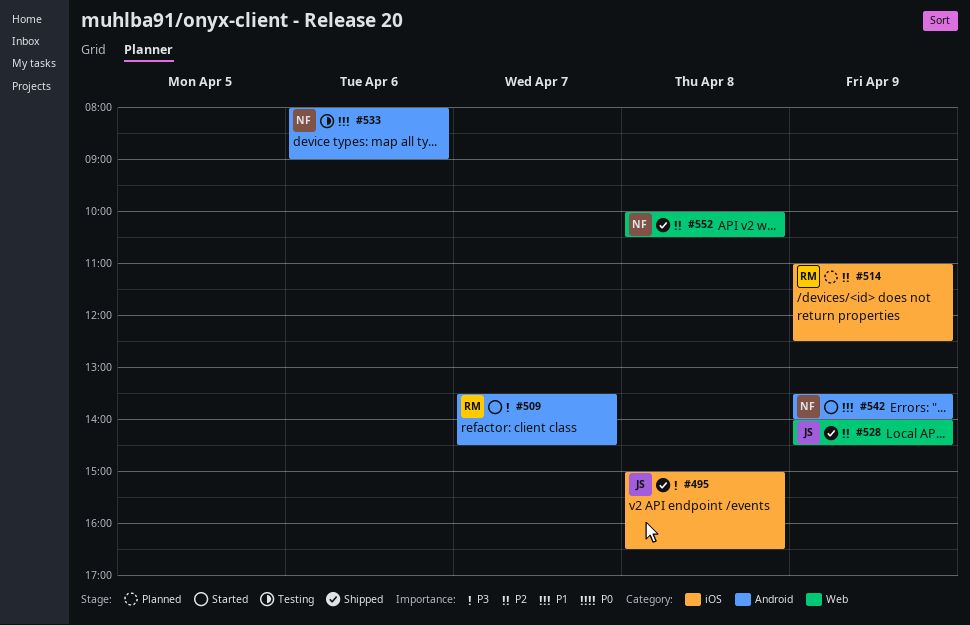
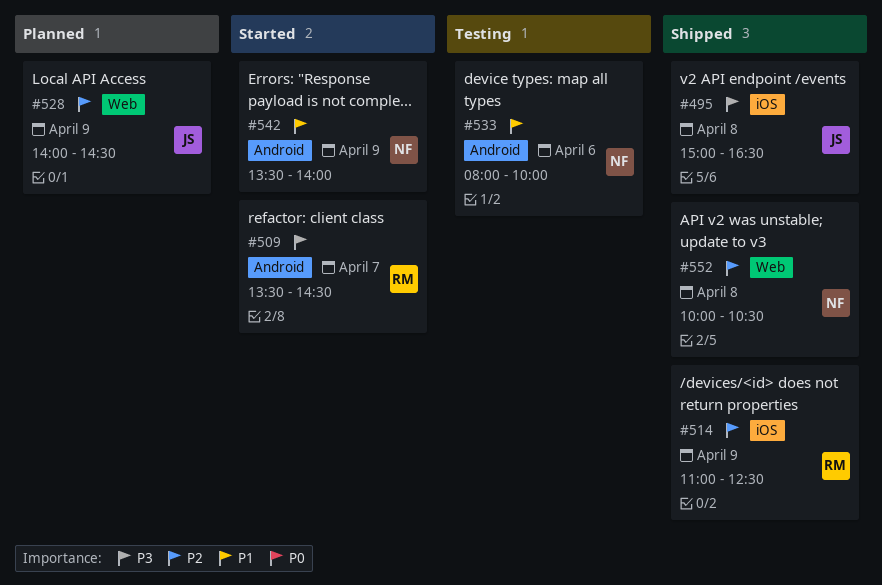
#514, status: Planned -> Shipped
#528, status: Shipped -> Planned
#533, ends: 09:00 -> 10:00

